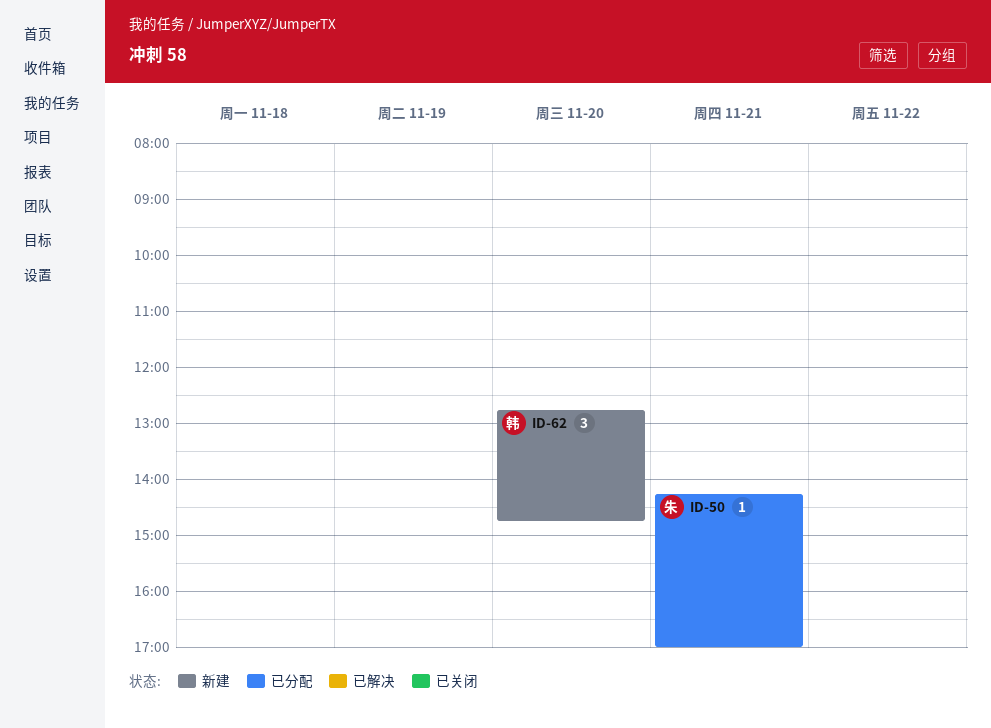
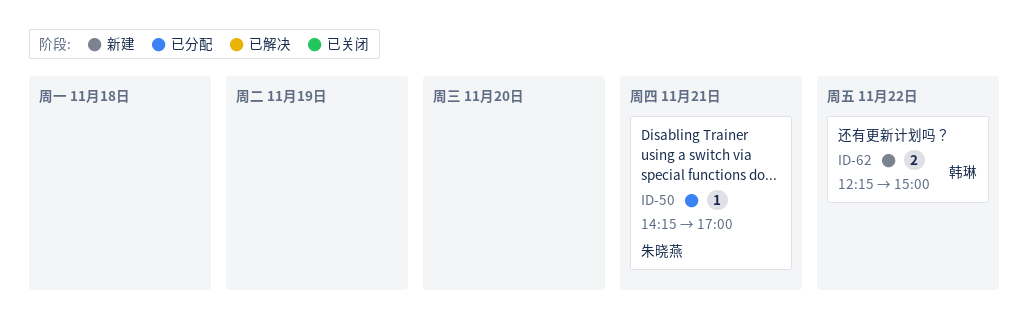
ID-62, estimate: 3 -> 2
ID-62, day: Nov 20 -> Nov 22
ID-62, begins: 12:45 -> 12:15
ID-62, ends: 14:45 -> 15:00

